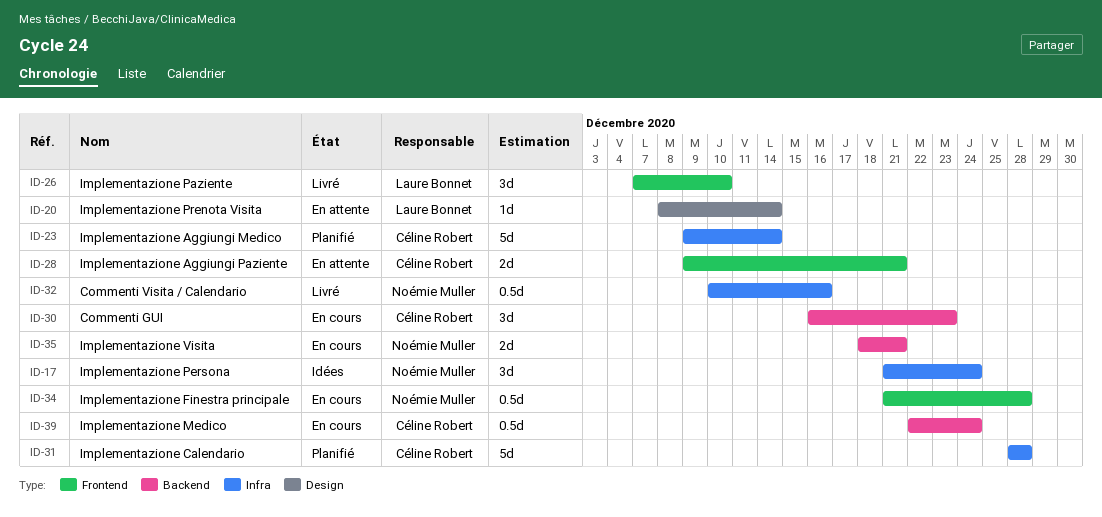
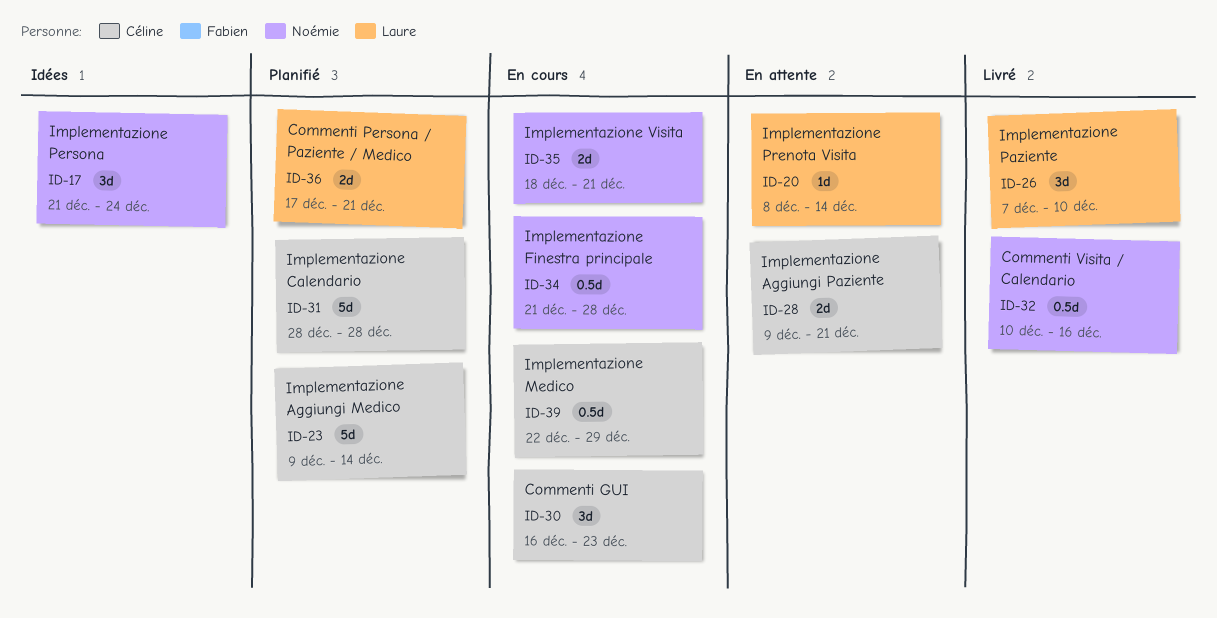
ID-36: none -> present
ID-39, due: Dec 24 -> Dec 29

